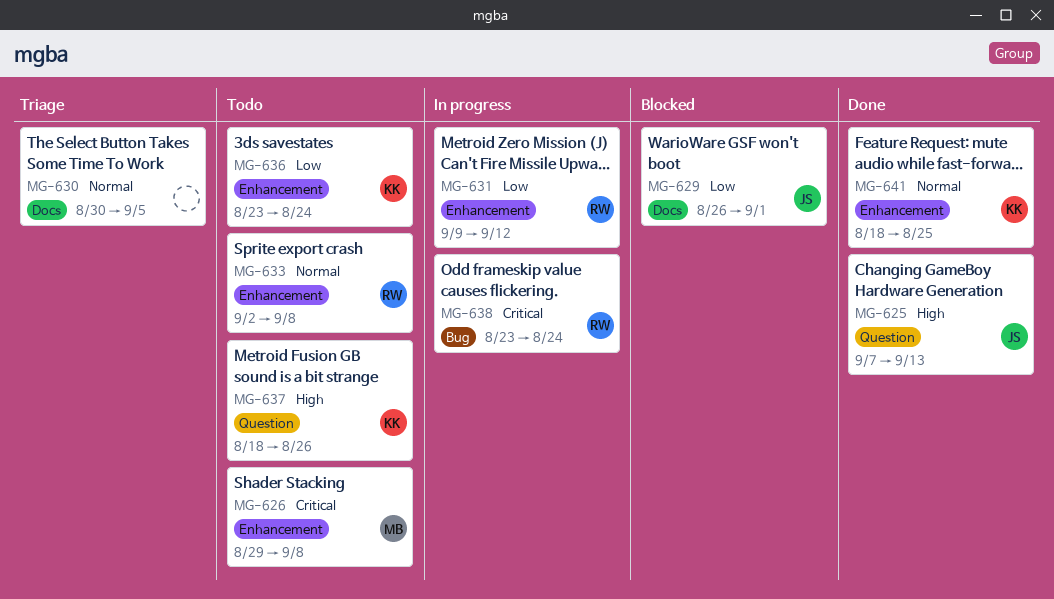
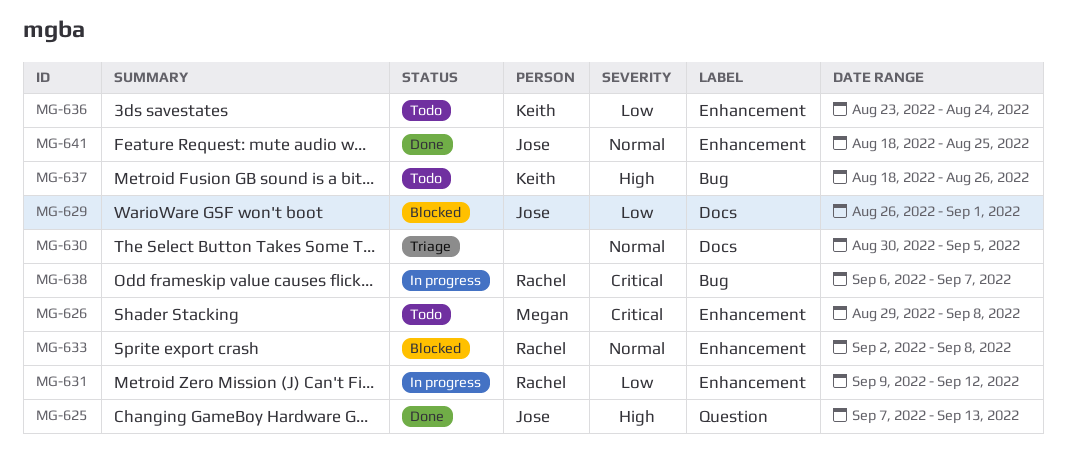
MG-633, status: Todo -> Blocked
MG-637, label: Question -> Bug
MG-638, start: Aug 23 -> Sep 6
MG-638, due: Aug 24 -> Sep 7
MG-641, owner: Keith -> Jose

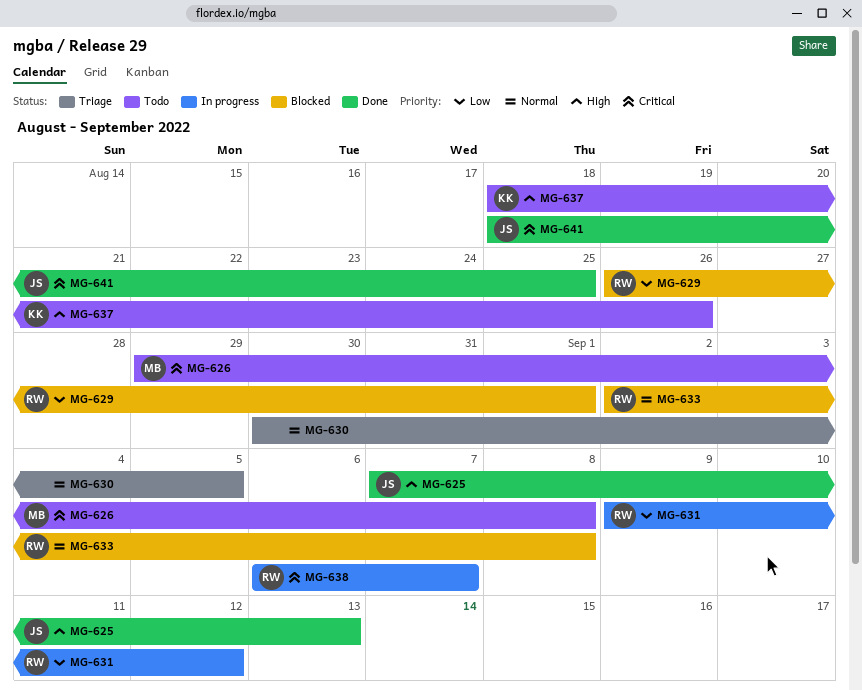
MG-629, owner: Jose -> Rachel
MG-636: present -> none
MG-641, priority: Normal -> Critical

